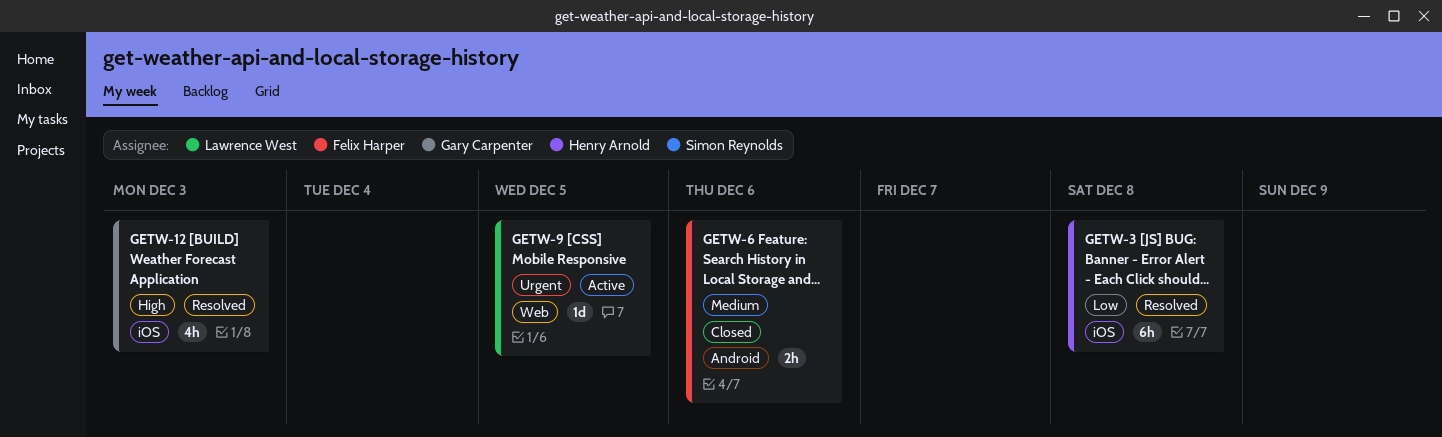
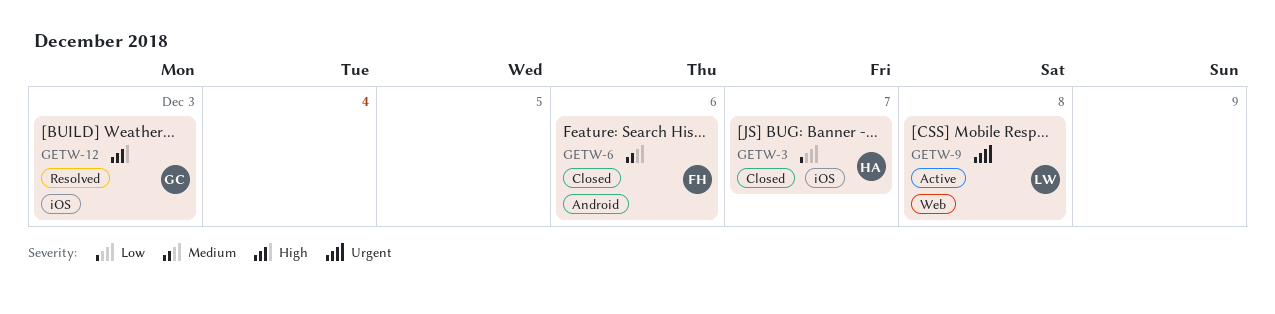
GETW-3, status: Resolved -> Closed
GETW-3, due: Dec 8 -> Dec 7
GETW-9, due: Dec 5 -> Dec 8

